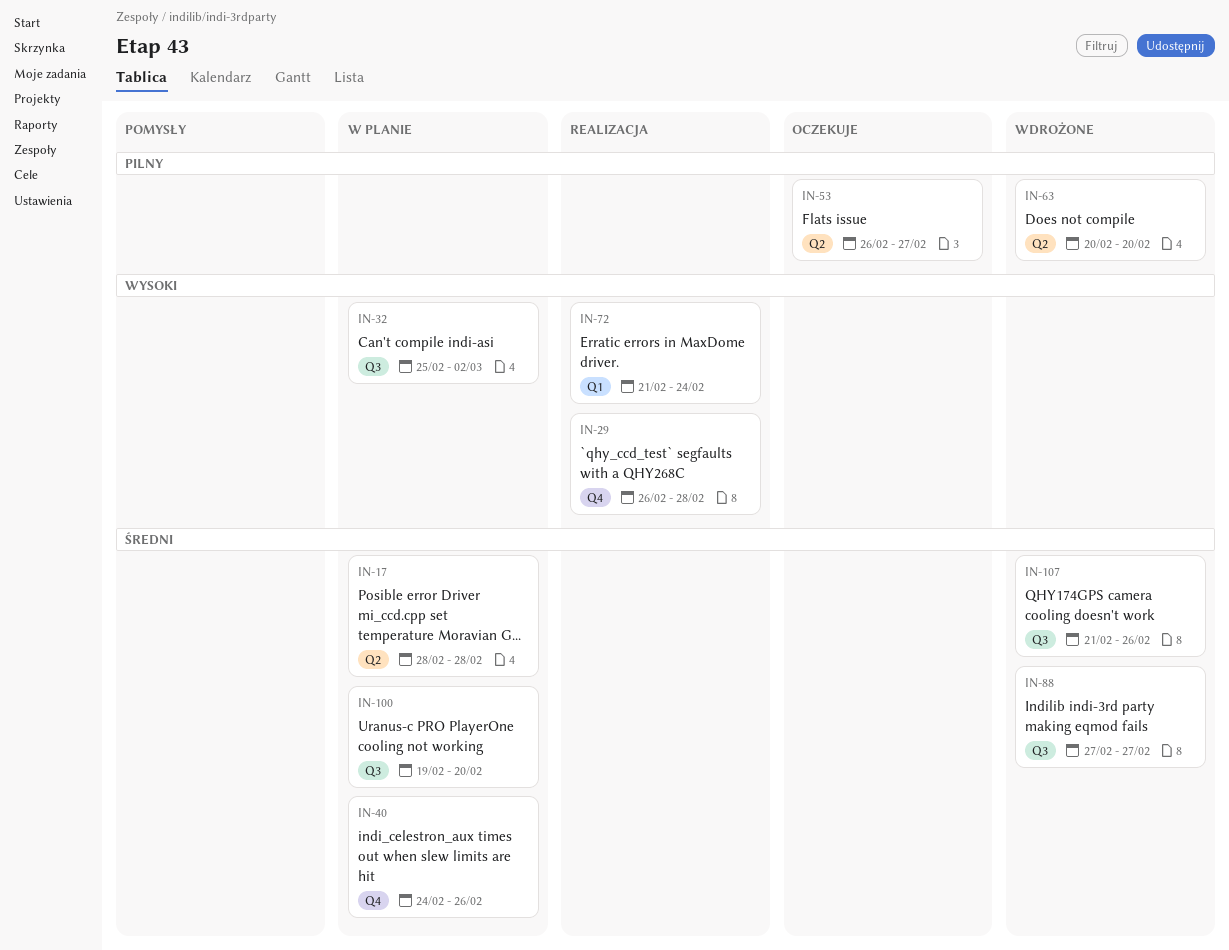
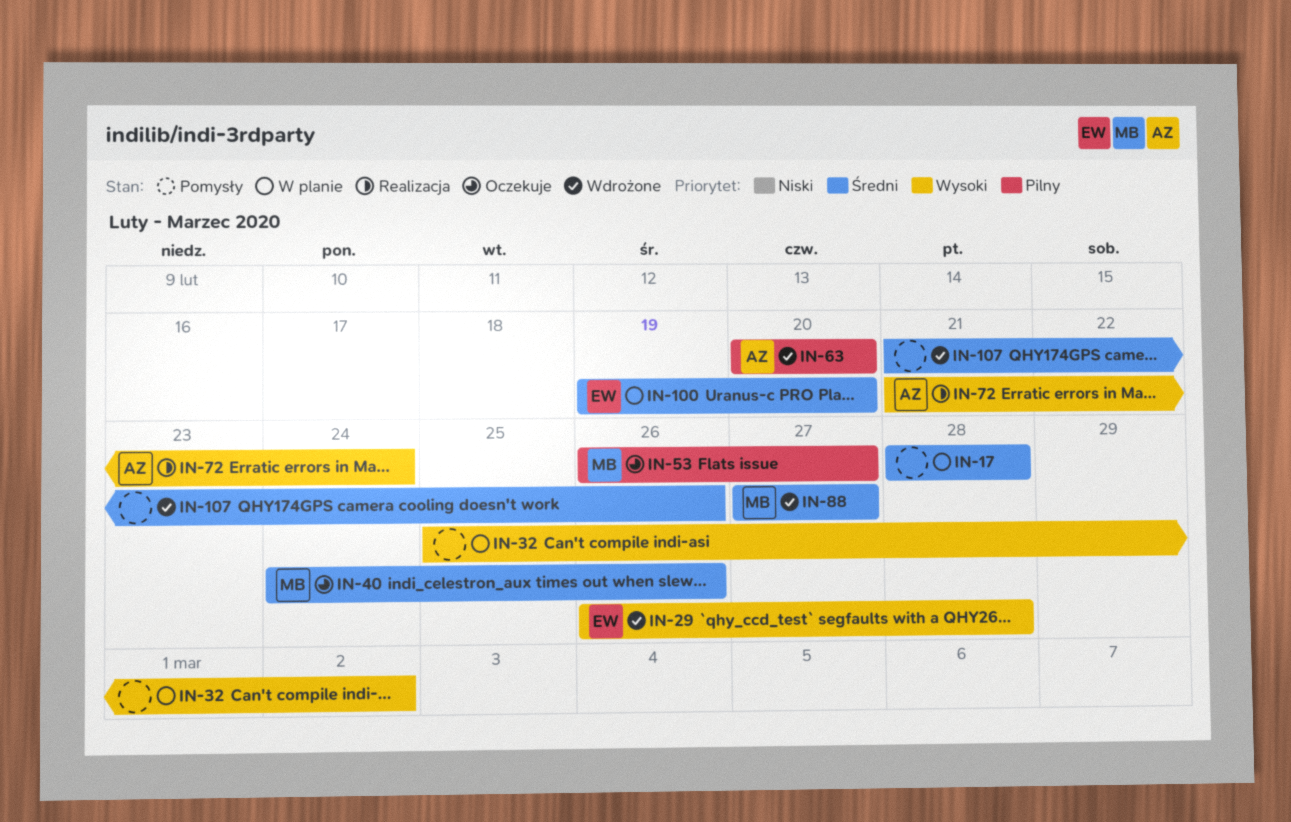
IN-29, status: Realizacja -> Wdrożone
IN-40, status: W planie -> Oczekuje

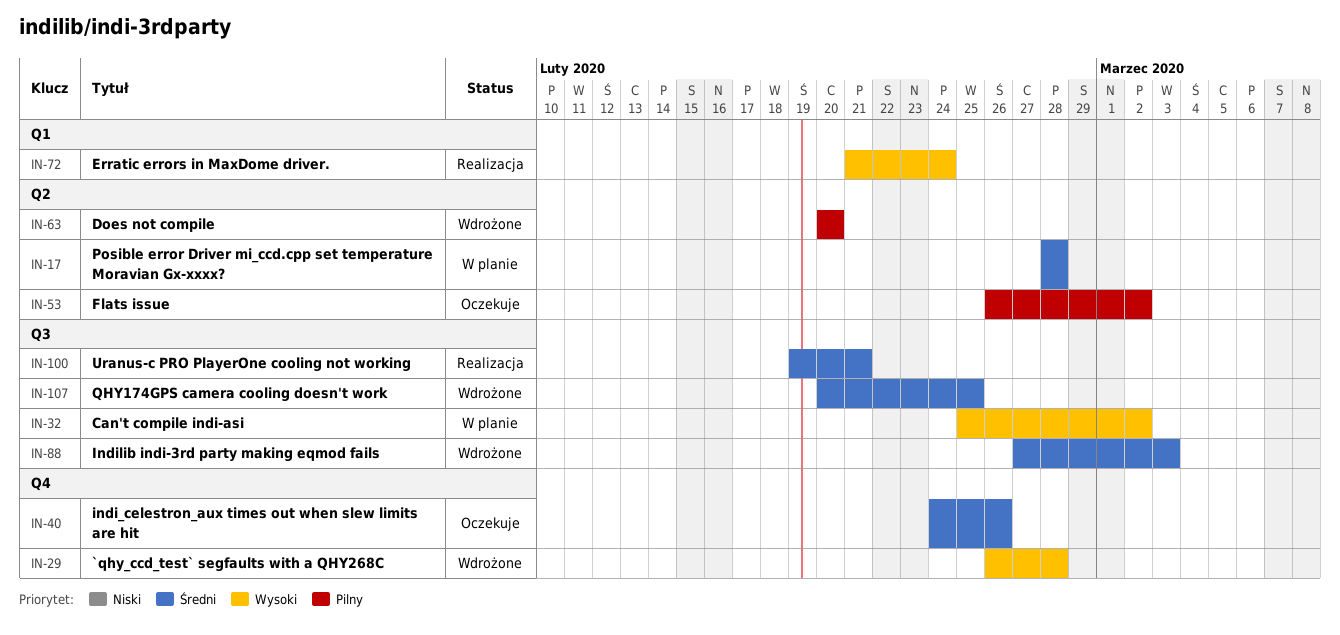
IN-53, due: Feb 27 -> Mar 2
IN-88, due: Feb 27 -> Mar 3
IN-100, status: W planie -> Realizacja
IN-100, due: Feb 20 -> Feb 21
IN-107, start: Feb 21 -> Feb 20
IN-107, due: Feb 26 -> Feb 25

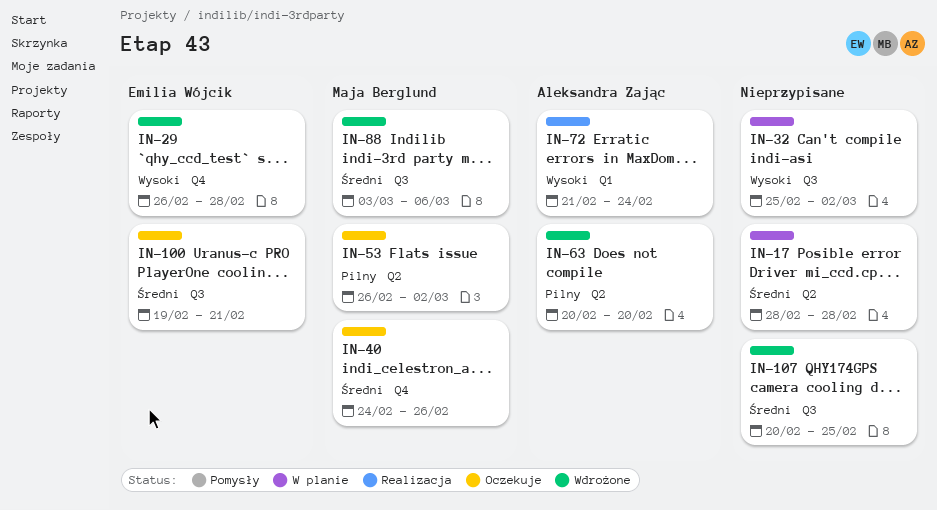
IN-88, start: Feb 27 -> Mar 3
IN-88, due: Mar 3 -> Mar 6
IN-100, status: Realizacja -> Oczekuje

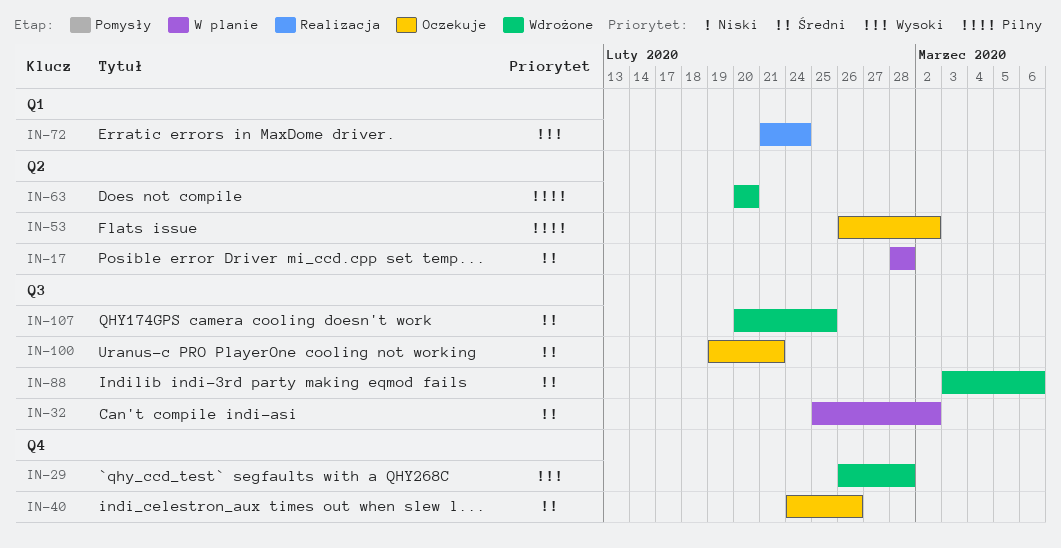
IN-32, priority: Wysoki -> Średni

